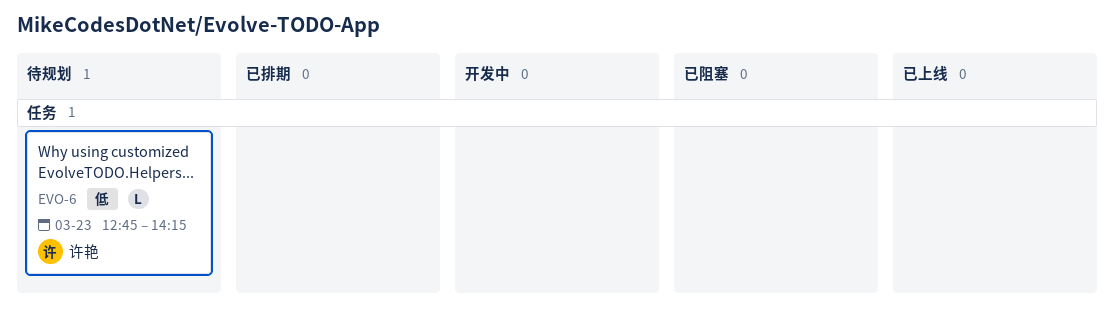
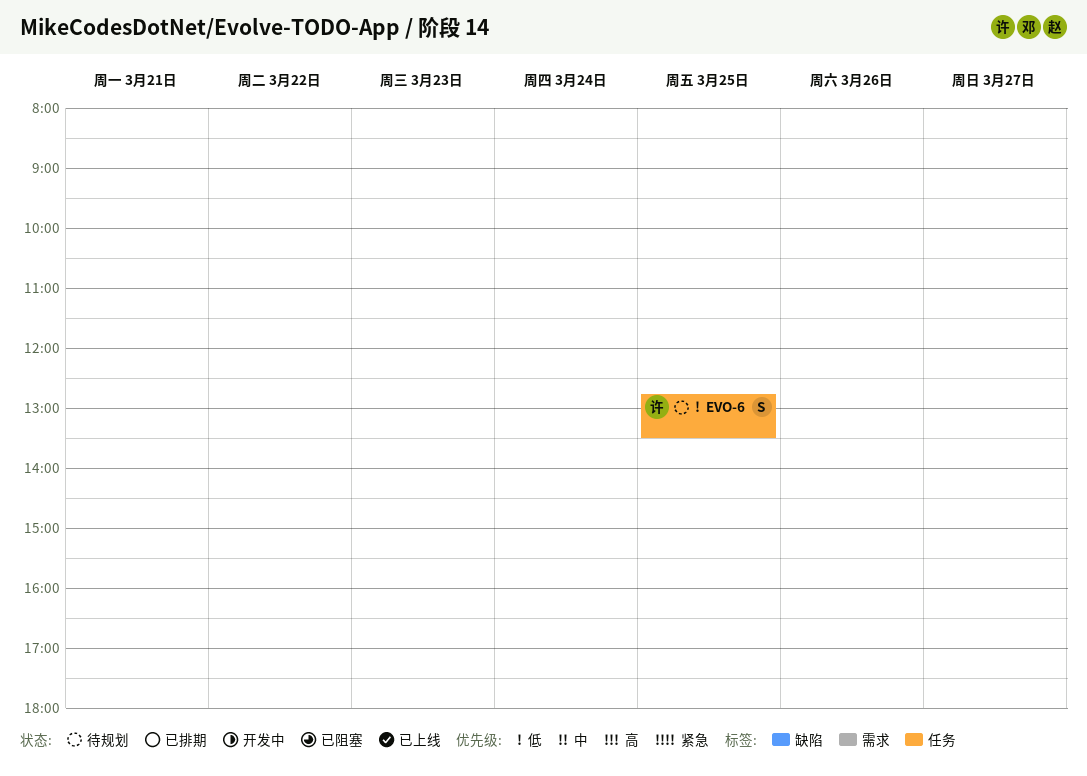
EVO-6, estimate: L -> S
EVO-6, day: Mar 23 -> Mar 25
EVO-6, ends: 14:15 -> 13:30

